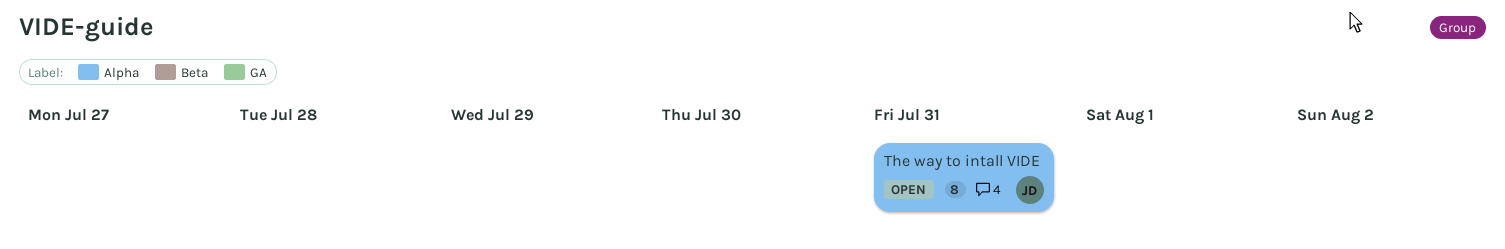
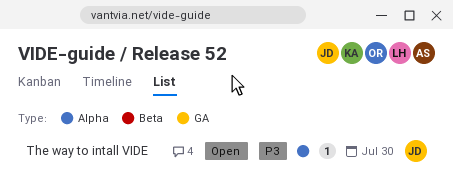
The way to intall VIDE, estimate: 8 -> 1
The way to intall VIDE, due: Jul 31 -> Jul 30

